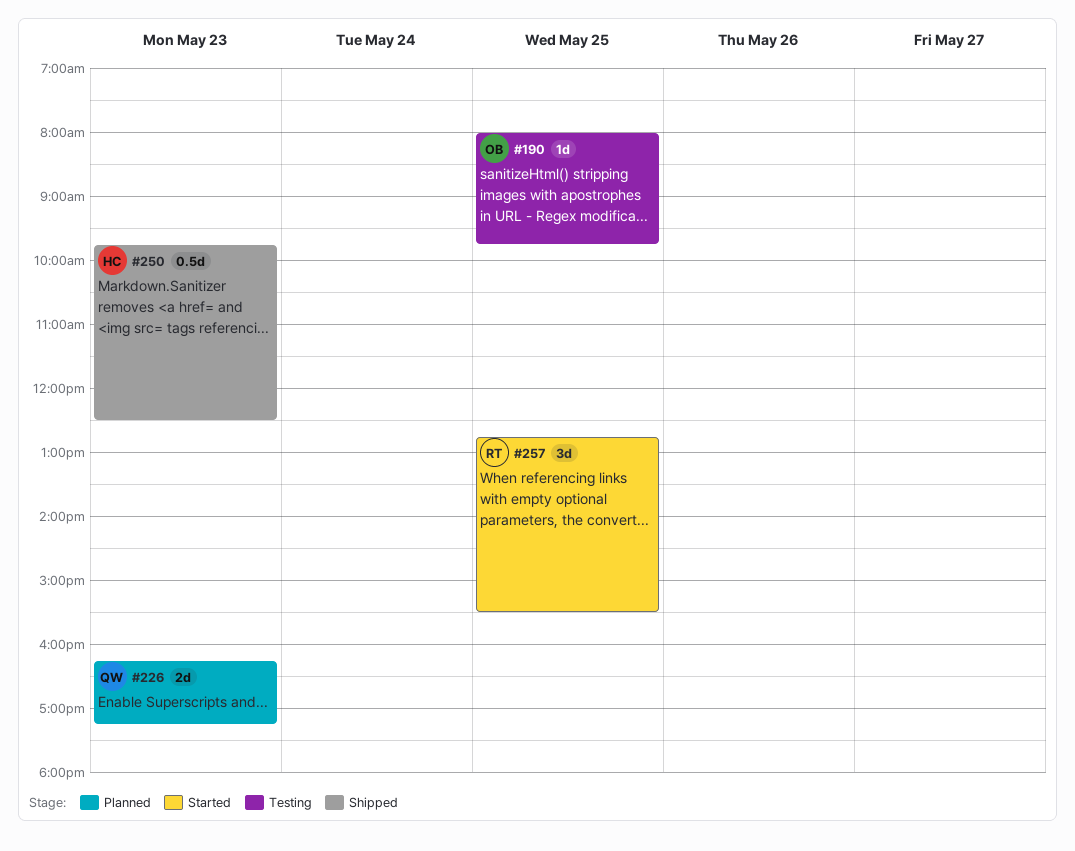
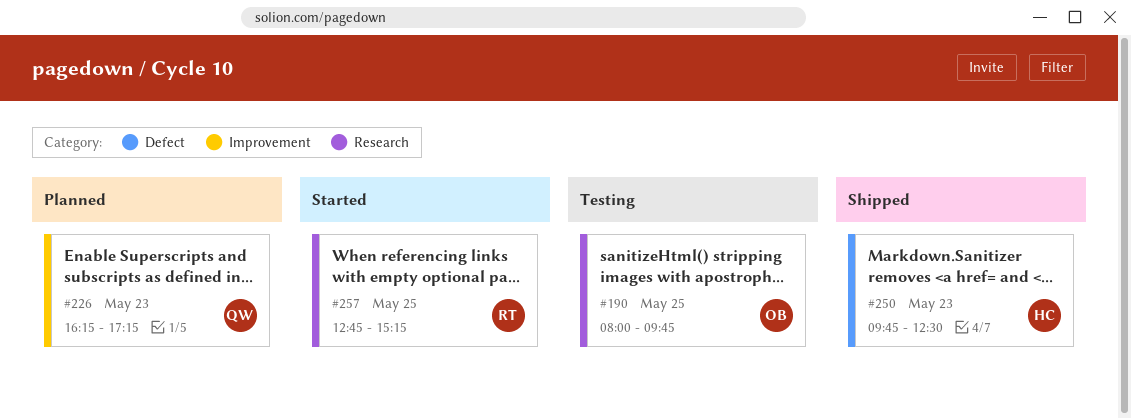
#257, ends: 15:30 -> 15:15

